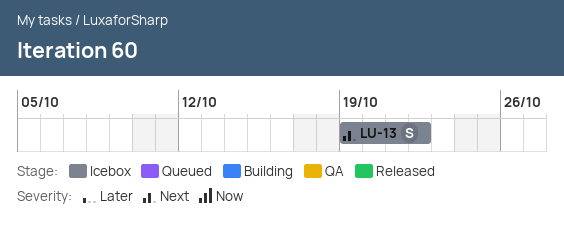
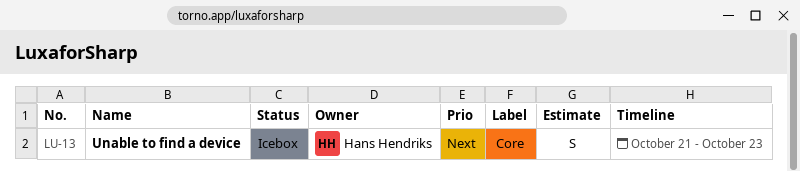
LU-13, start: Oct 19 -> Oct 21
LU-13, due: Oct 22 -> Oct 23

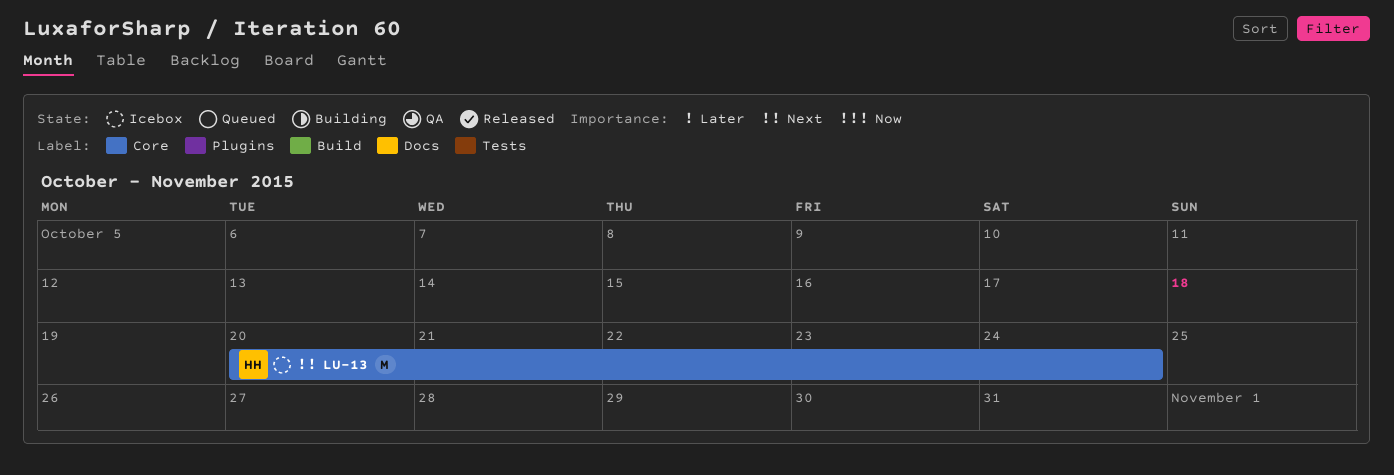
LU-13, estimate: S -> M
LU-13, start: Oct 21 -> Oct 20
LU-13, due: Oct 23 -> Oct 24

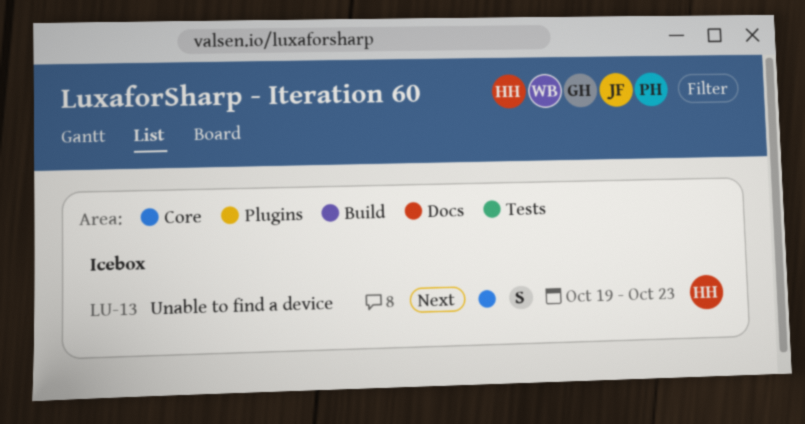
LU-13, estimate: M -> S
LU-13, start: Oct 20 -> Oct 19
LU-13, due: Oct 24 -> Oct 23

